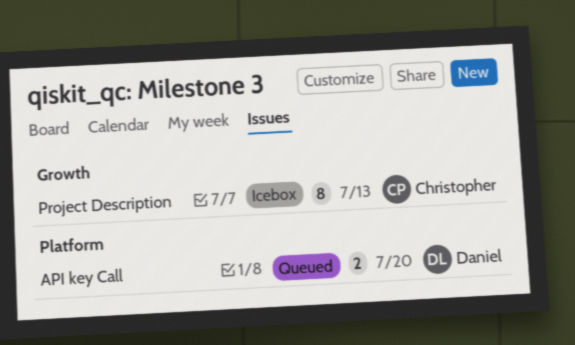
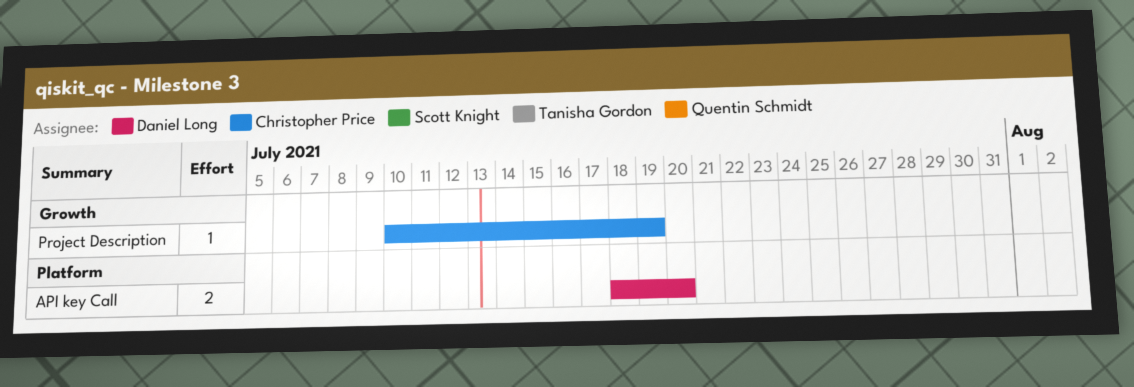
Project Description, estimate: 8 -> 1
Project Description, due: Jul 13 -> Jul 19

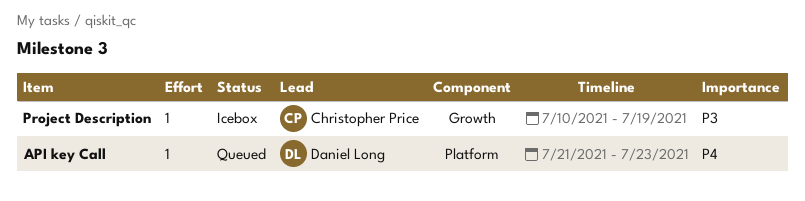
API key Call, estimate: 2 -> 1
API key Call, start: Jul 18 -> Jul 21
API key Call, due: Jul 20 -> Jul 23

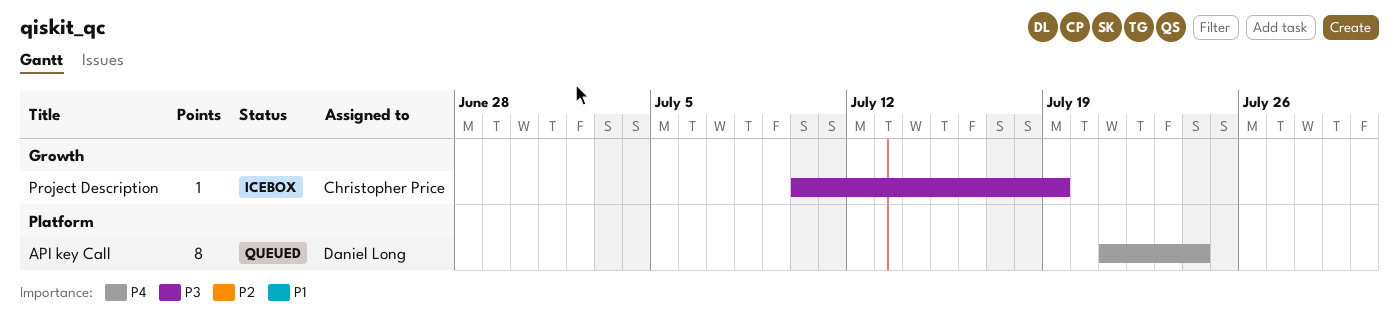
API key Call, estimate: 1 -> 8
API key Call, due: Jul 23 -> Jul 24

